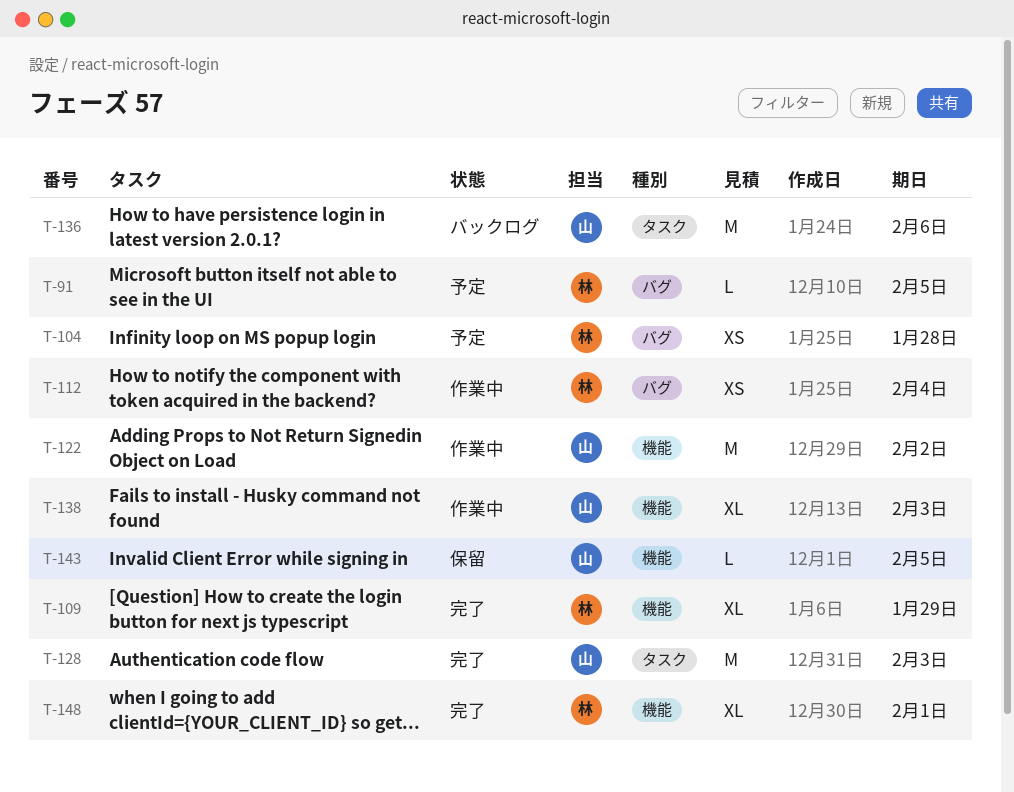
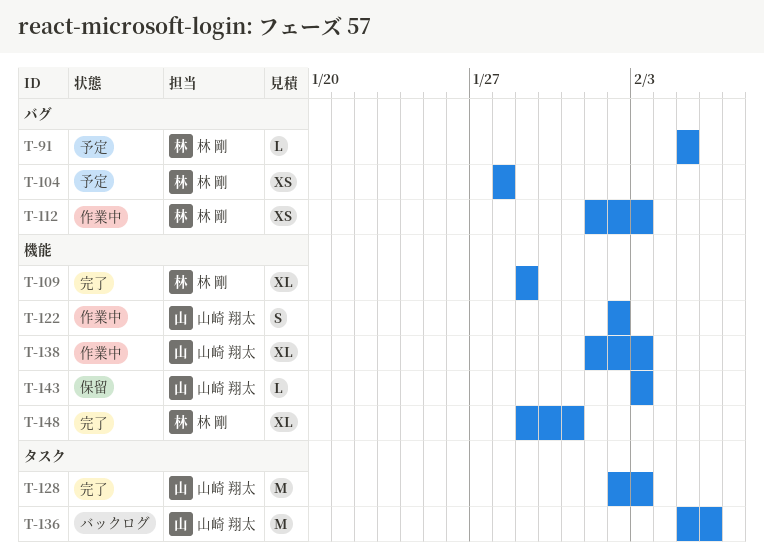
T-112, due: Feb 4 -> Feb 3
T-122, estimate: M -> S
T-143, due: Feb 5 -> Feb 3
T-148, due: Feb 1 -> Jan 31

